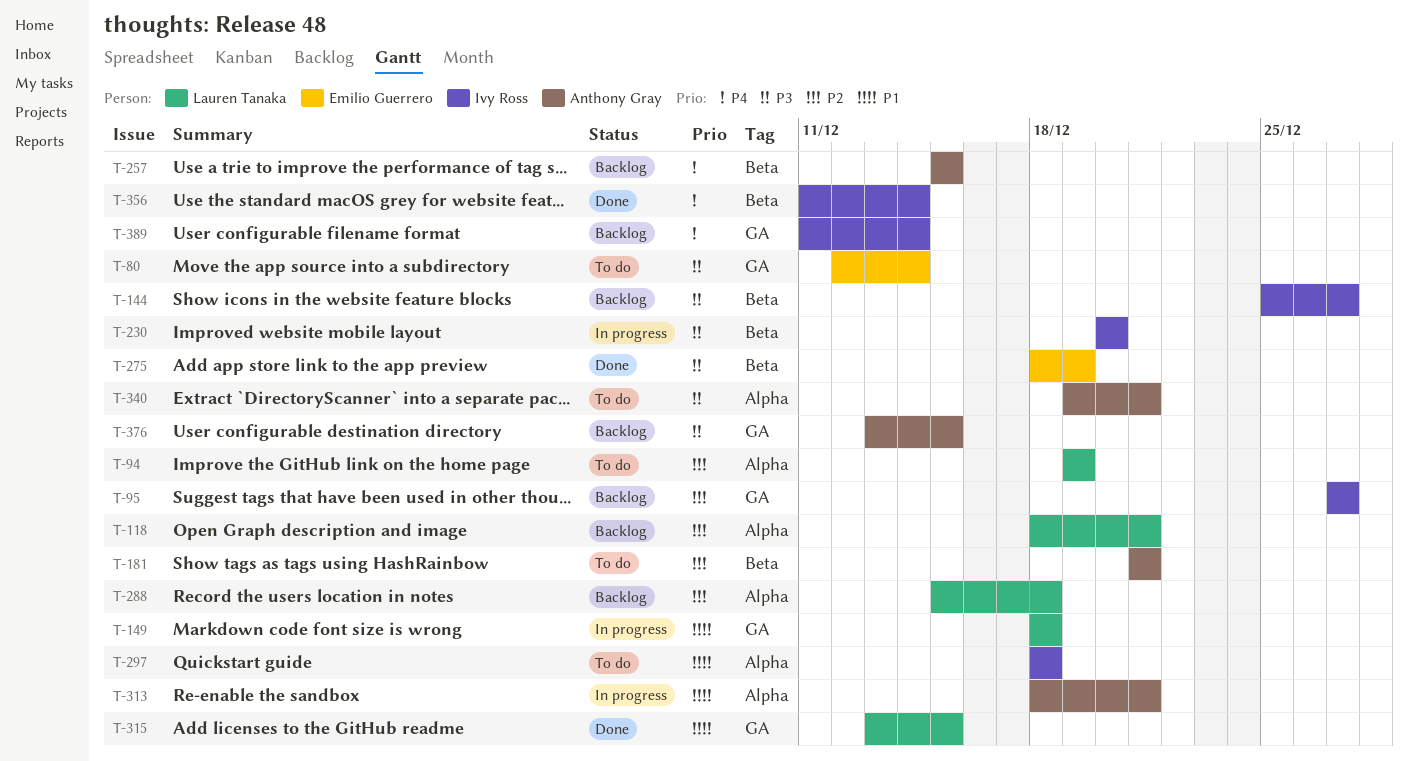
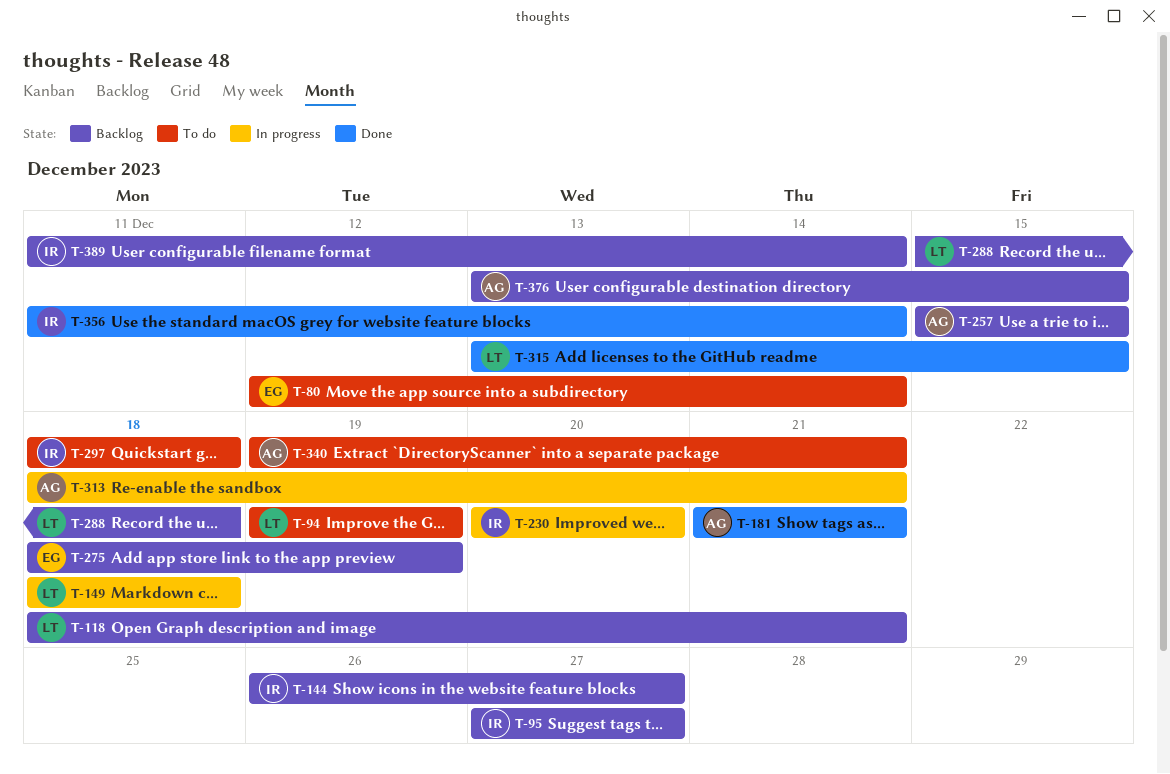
T-144, start: Dec 25 -> Dec 26
T-181, status: To do -> Done
T-275, status: Done -> Backlog

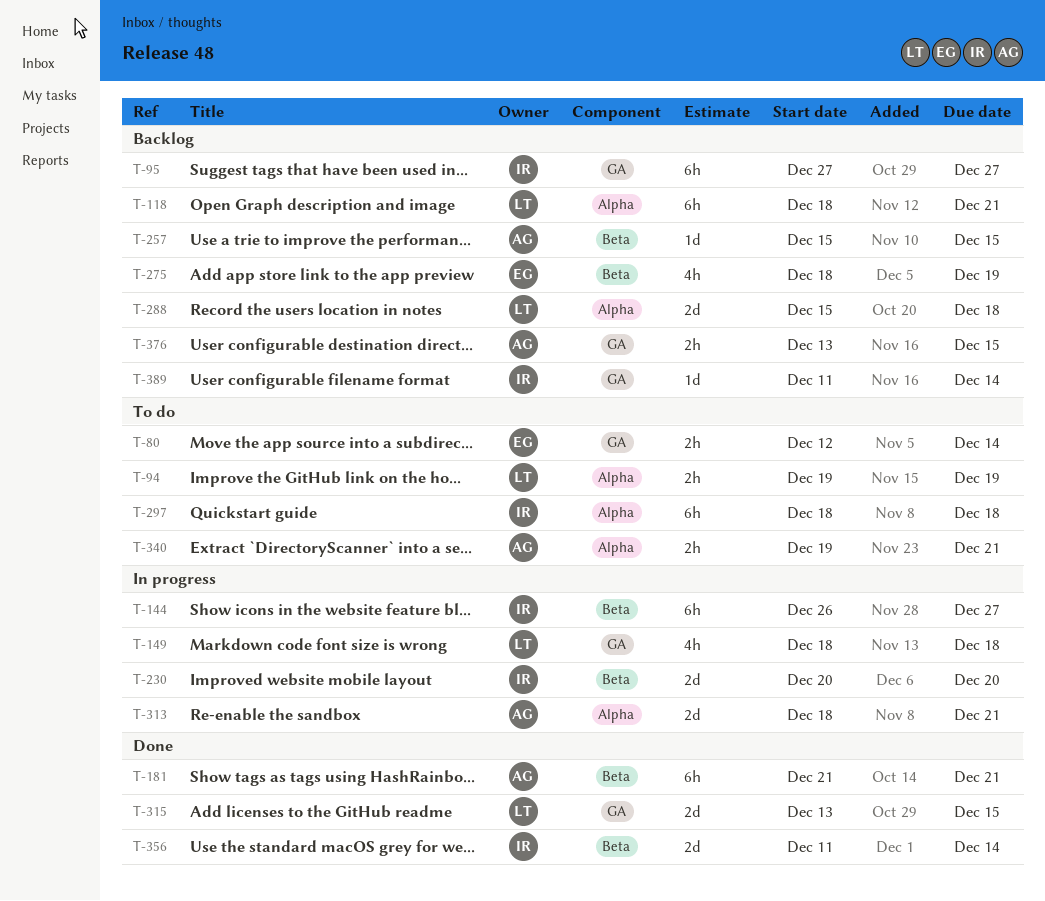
T-144, status: Backlog -> In progress

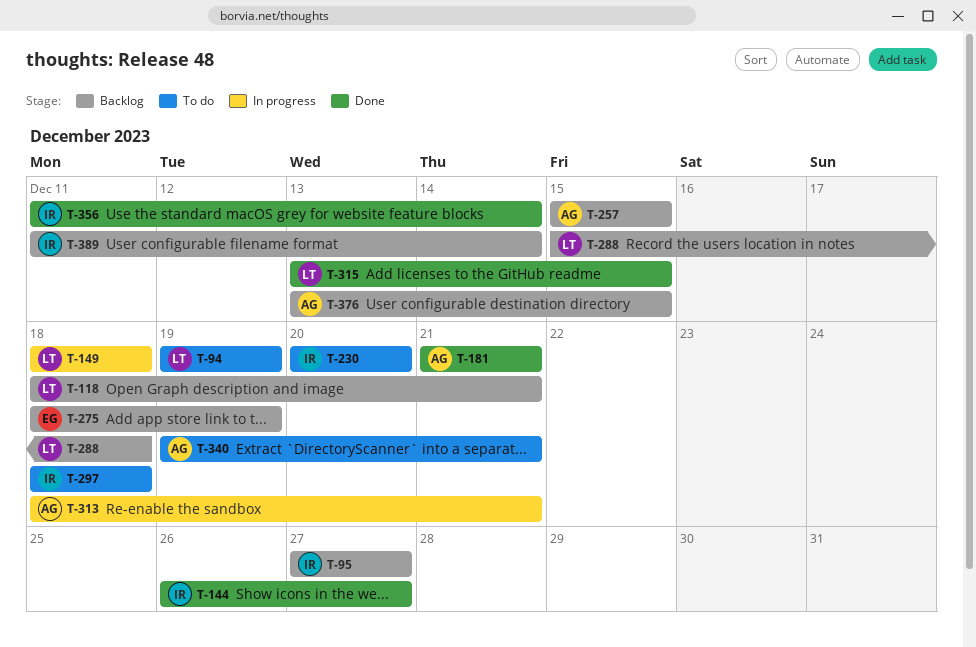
T-80: present -> none
T-144, status: In progress -> Done
T-230, status: In progress -> To do

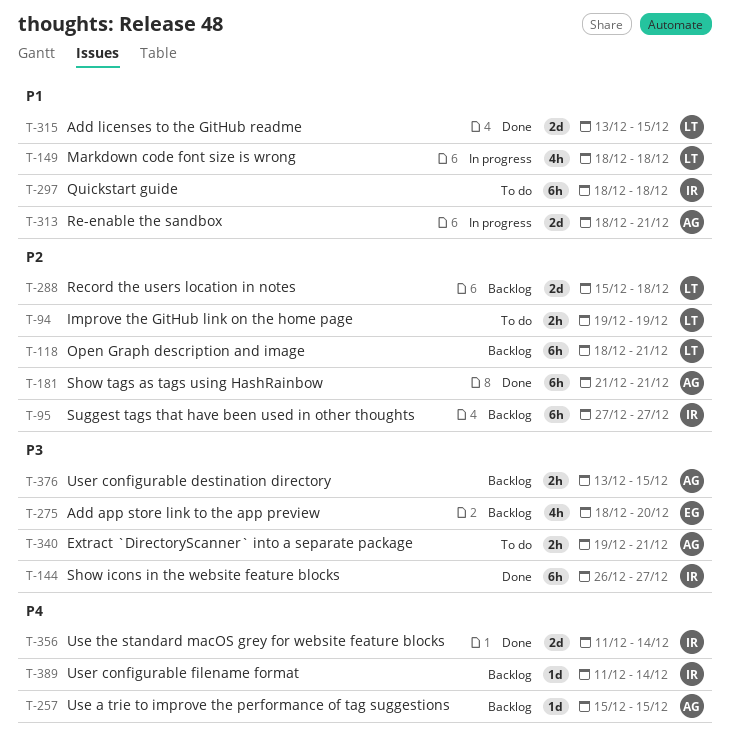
T-230: present -> none
T-275, due: Dec 19 -> Dec 20

